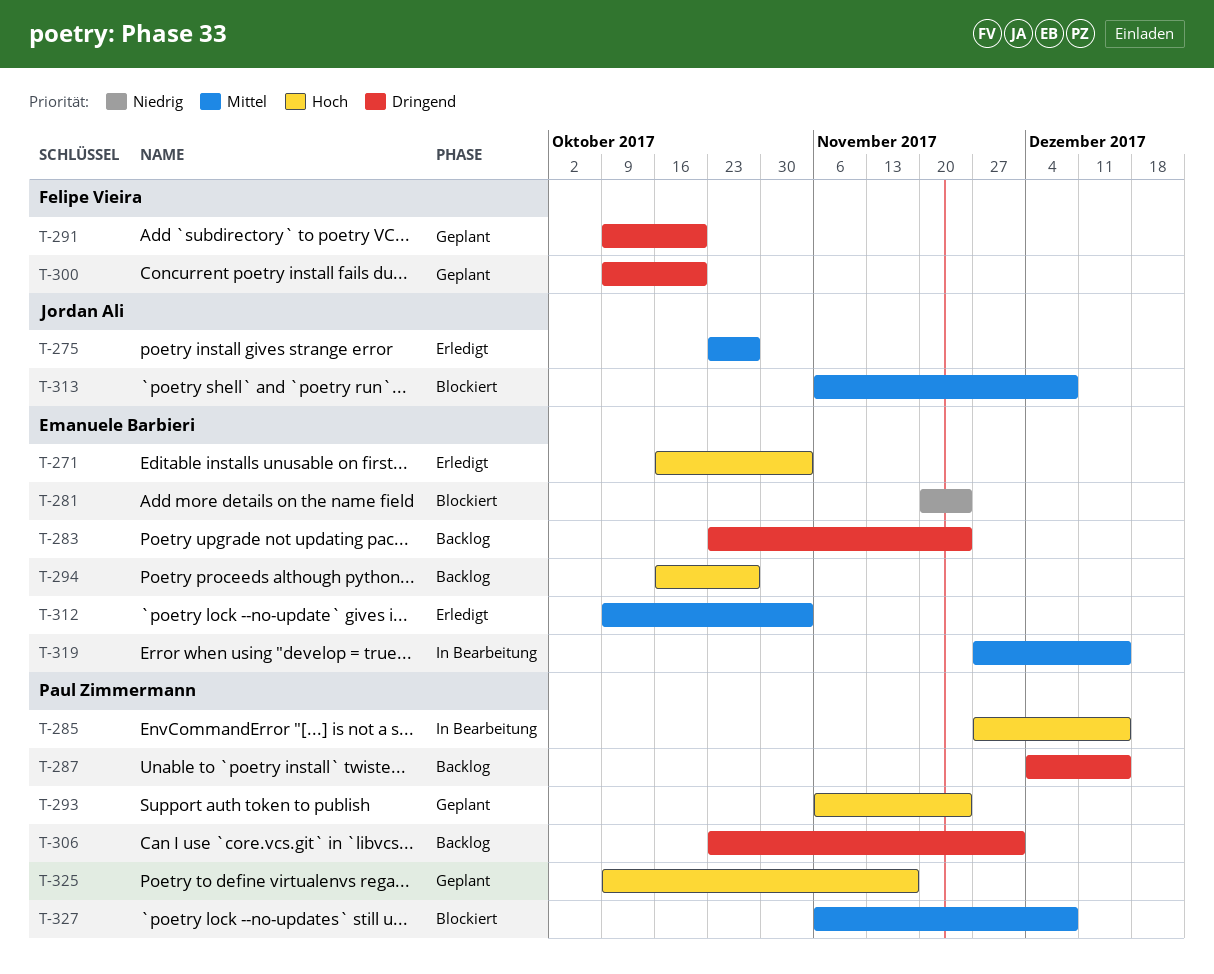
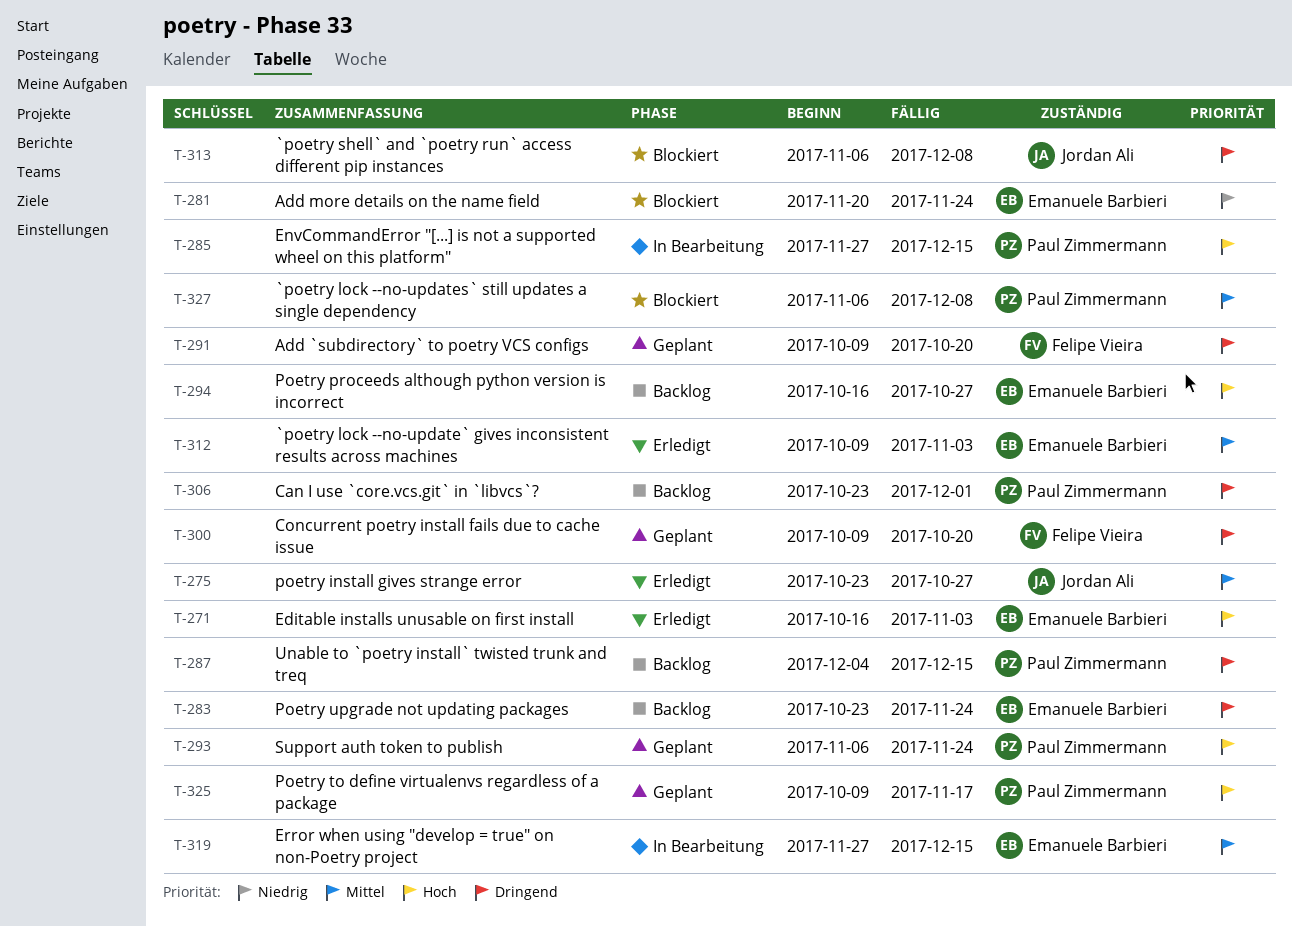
T-313, priority: Mittel -> Dringend

